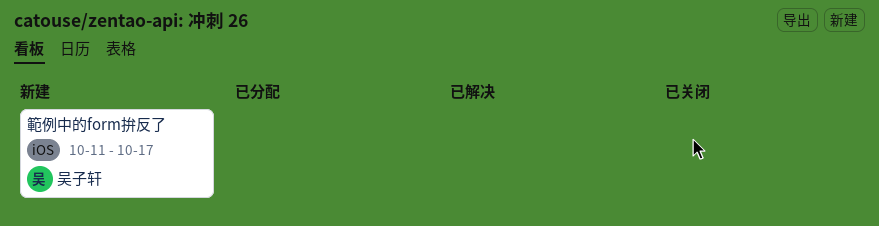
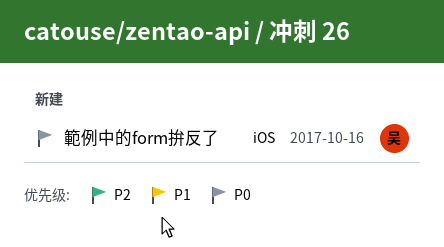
範例中的form拚反了, due: Oct 17 -> Oct 16

